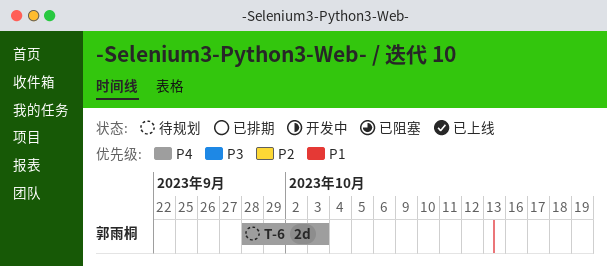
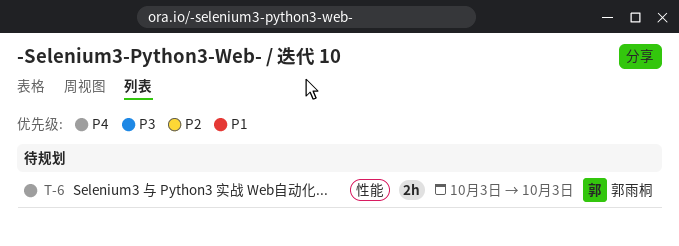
T-6, estimate: 2d -> 2h
T-6, start: Sep 28 -> Oct 3

